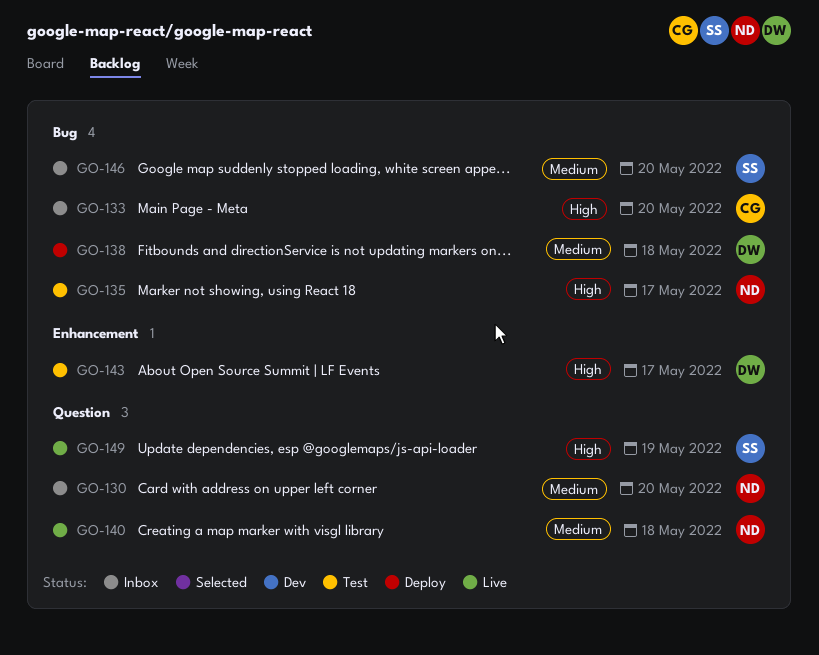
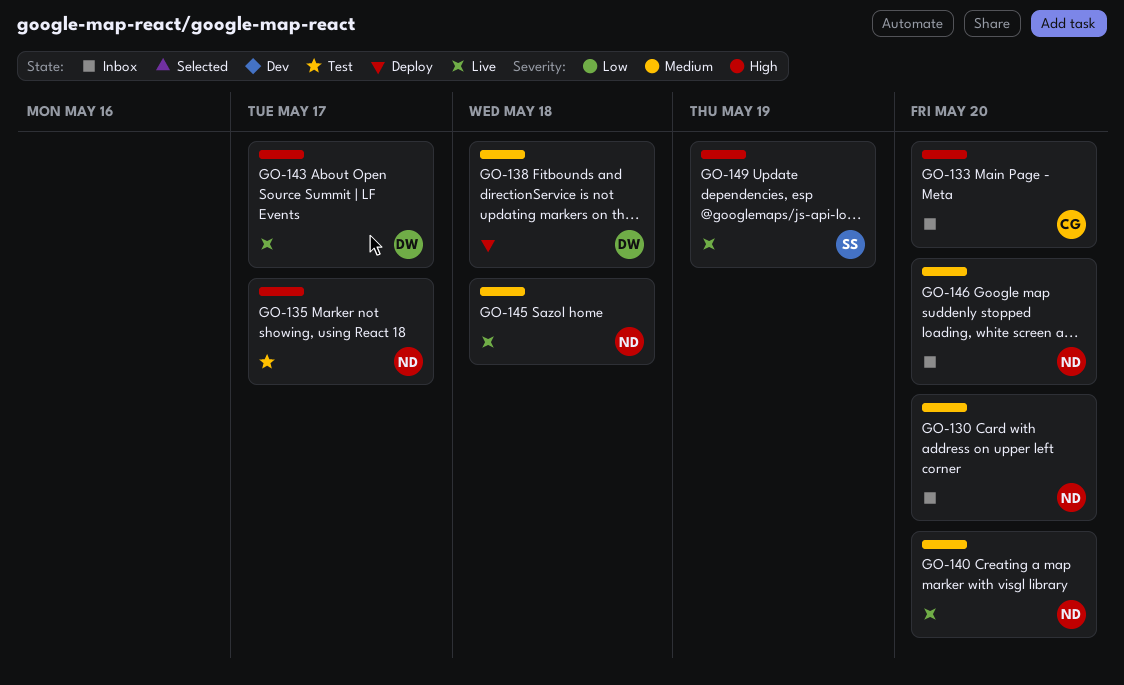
GO-140, due: May 18 -> May 20
GO-143, status: Test -> Live
GO-145: none -> present
GO-146, owner: SS -> ND

